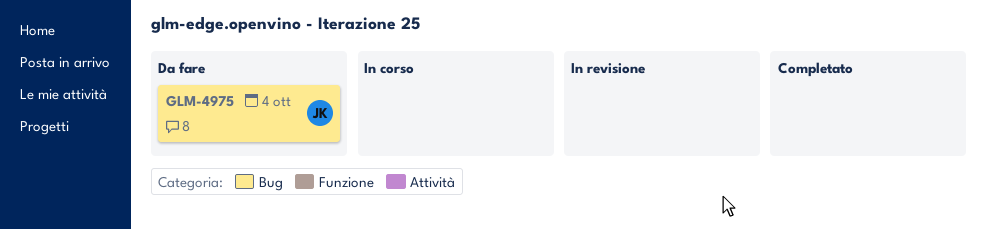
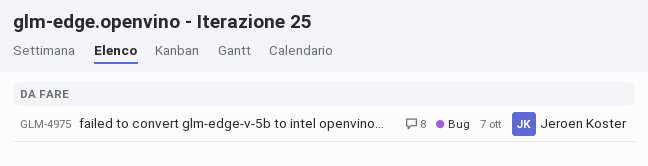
GLM-4975, due: Oct 4 -> Oct 7

